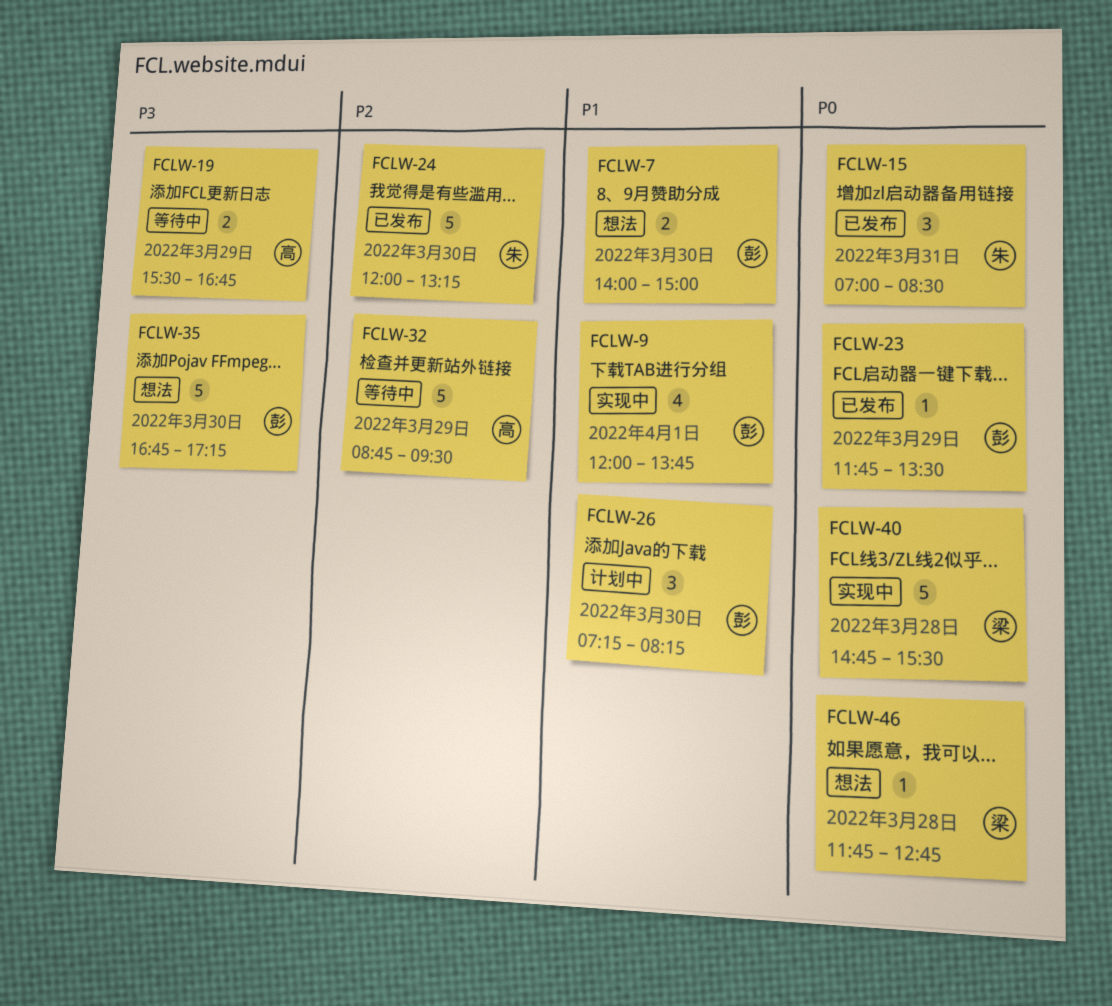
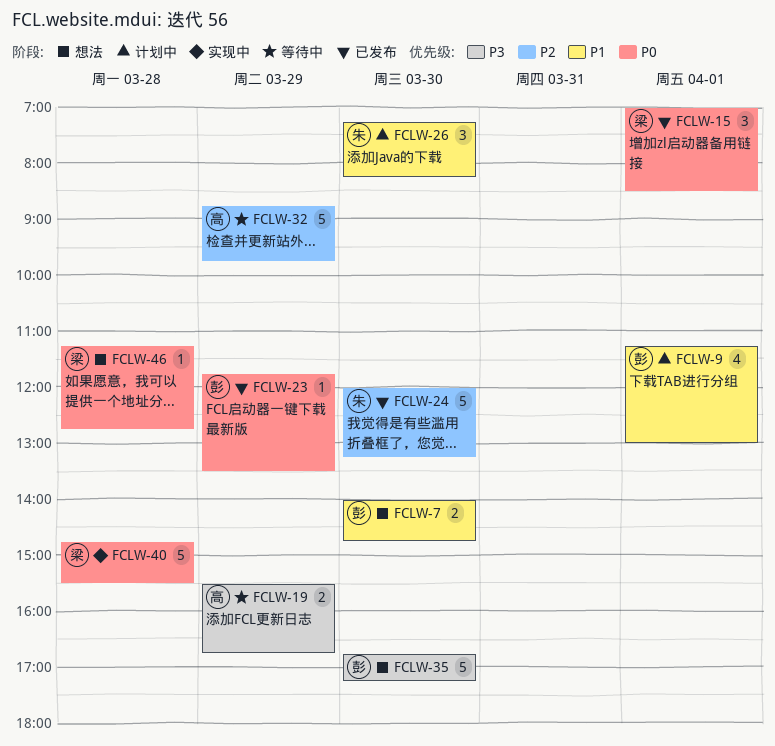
FCLW-7, ends: 15:00 -> 14:45
FCLW-9, status: 实现中 -> 计划中
FCLW-9, begins: 12:00 -> 11:15
FCLW-9, ends: 13:45 -> 13:00
FCLW-15, owner: 朱 -> 梁
FCLW-15, day: Mar 31 -> Apr 1
FCLW-26, owner: 彭 -> 朱
FCLW-32, ends: 09:30 -> 09:45
FCLW-46, begins: 11:45 -> 11:15

